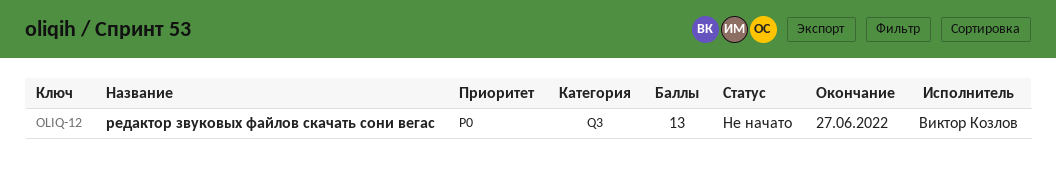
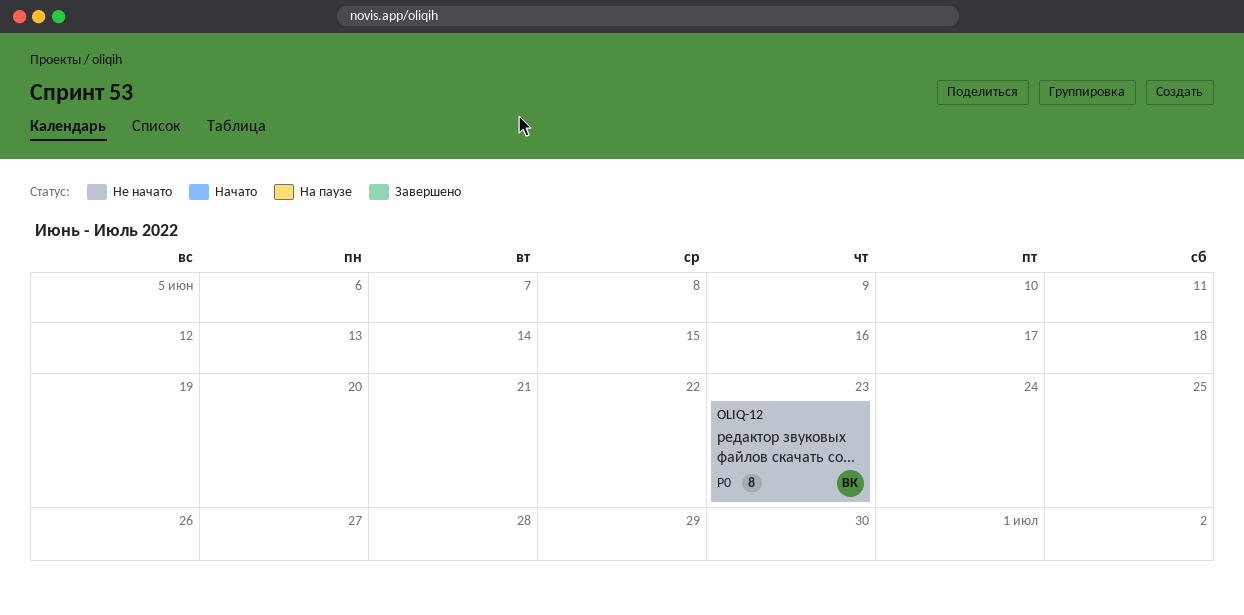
OLIQ-12, estimate: 13 -> 8
OLIQ-12, due: Jun 27 -> Jun 23

